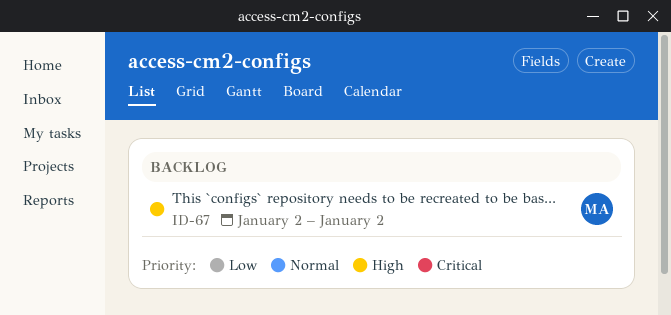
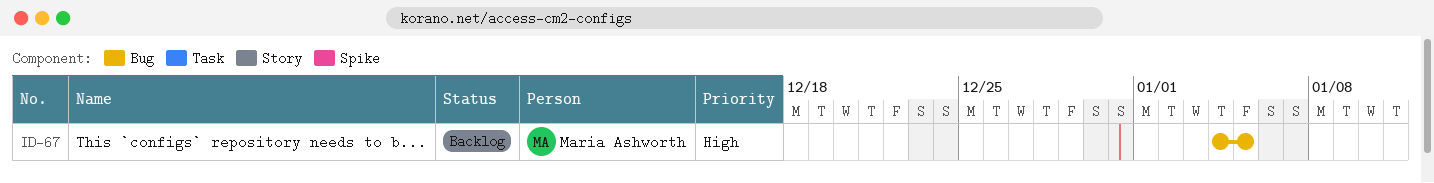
ID-67, start: Jan 2 -> Jan 4
ID-67, due: Jan 2 -> Jan 5

